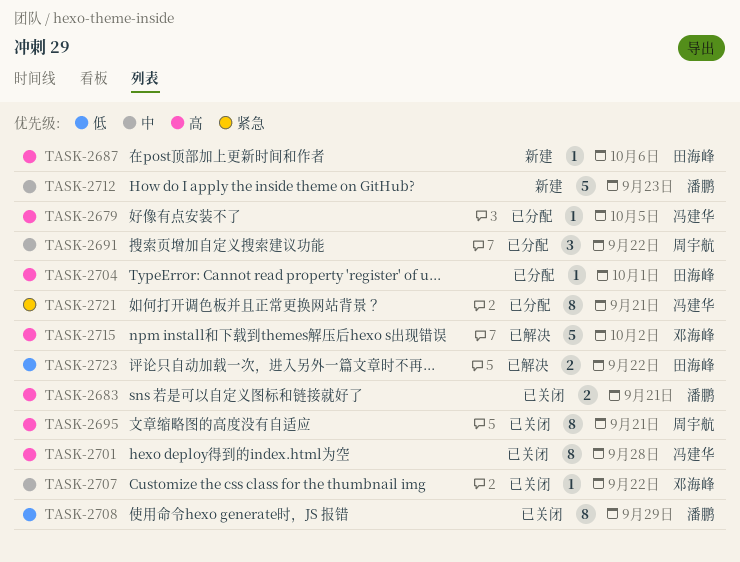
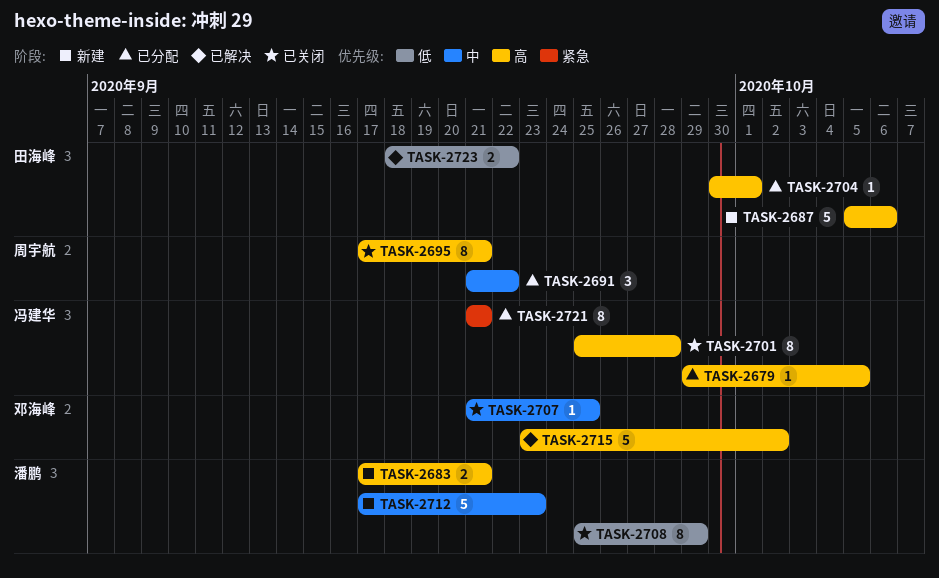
TASK-2683, status: 已关闭 -> 新建
TASK-2687, estimate: 1 -> 5
TASK-2707, due: Sep 22 -> Sep 25

